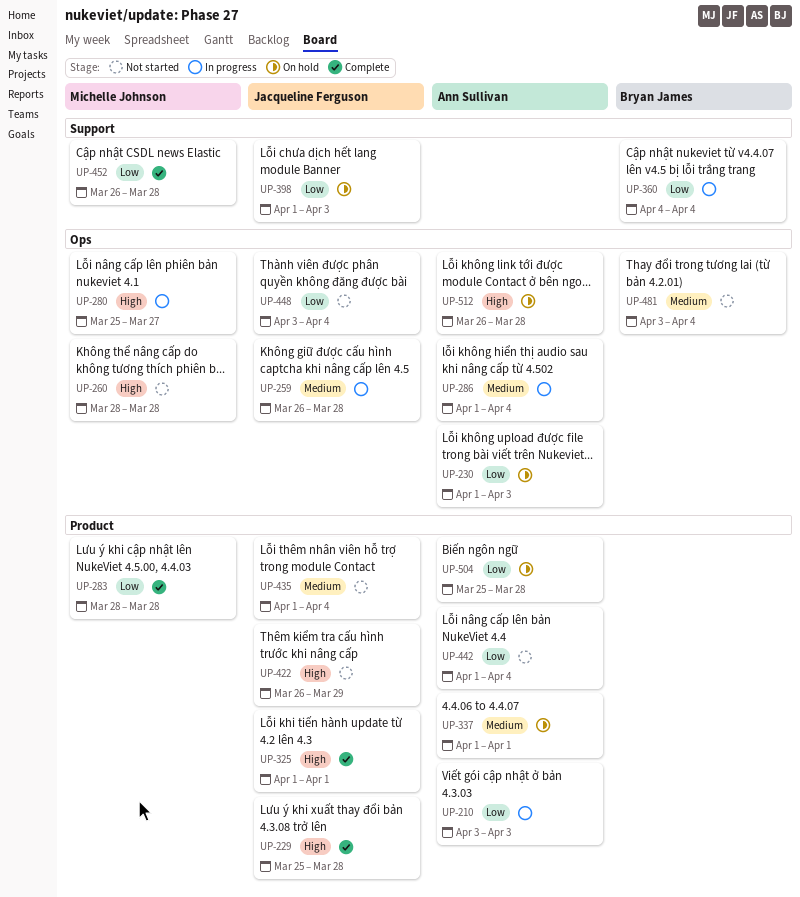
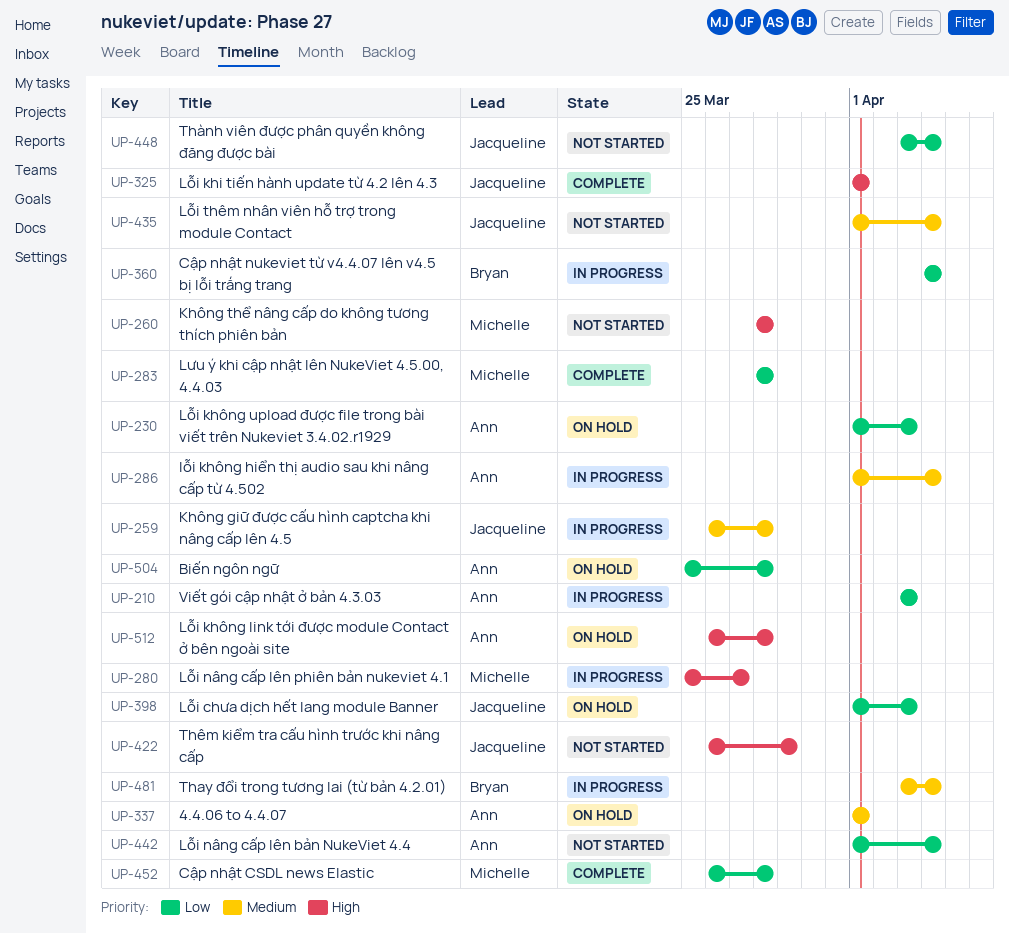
UP-229: present -> none
UP-481, status: Not started -> In progress

